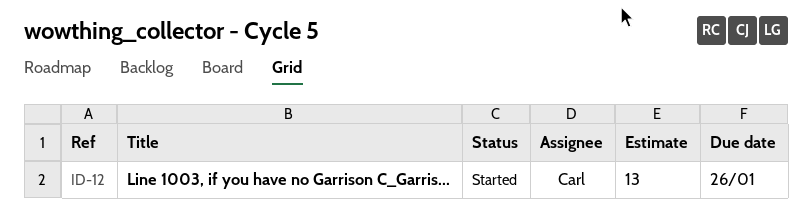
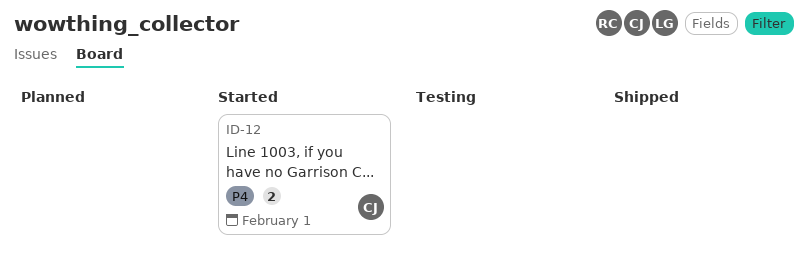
ID-12, estimate: 13 -> 2
ID-12, due: Jan 26 -> Feb 1

